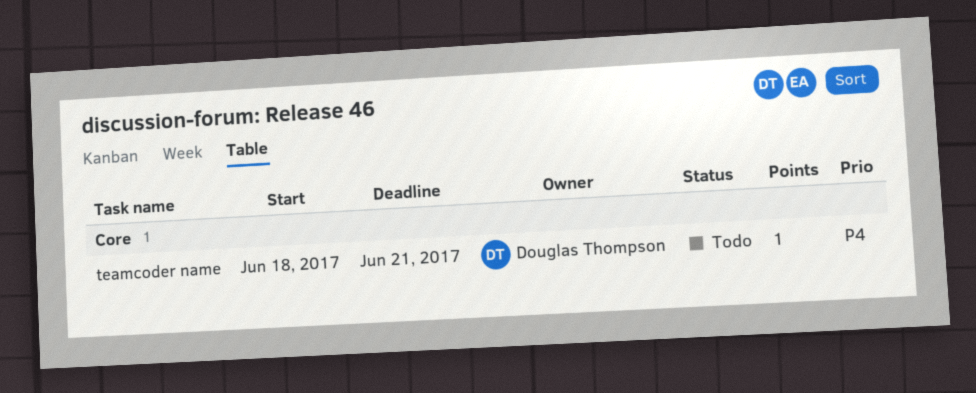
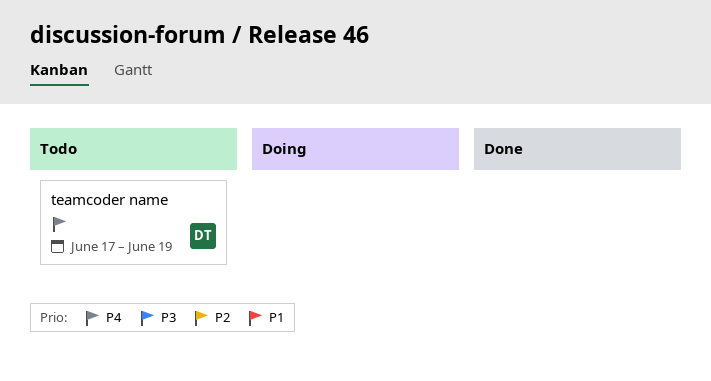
teamcoder name, start: Jun 18 -> Jun 17
teamcoder name, due: Jun 21 -> Jun 19

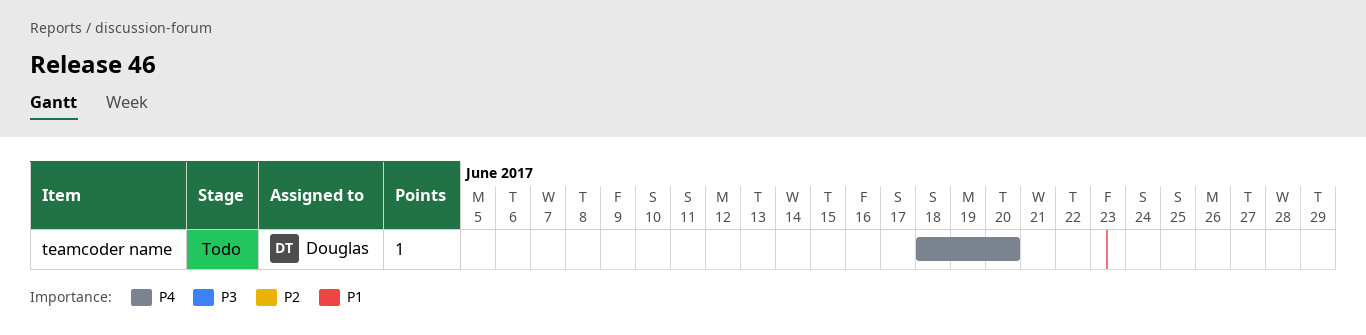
teamcoder name, start: Jun 17 -> Jun 18
teamcoder name, due: Jun 19 -> Jun 20

